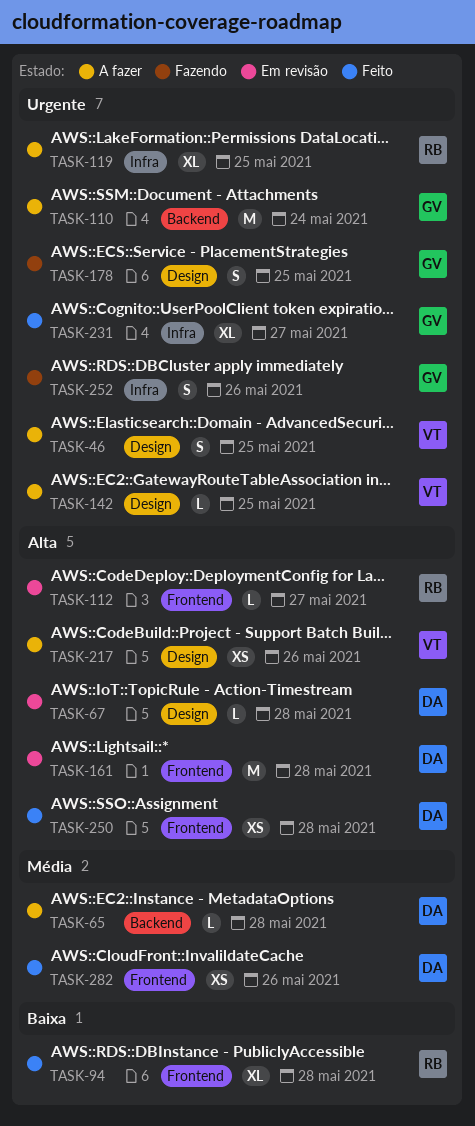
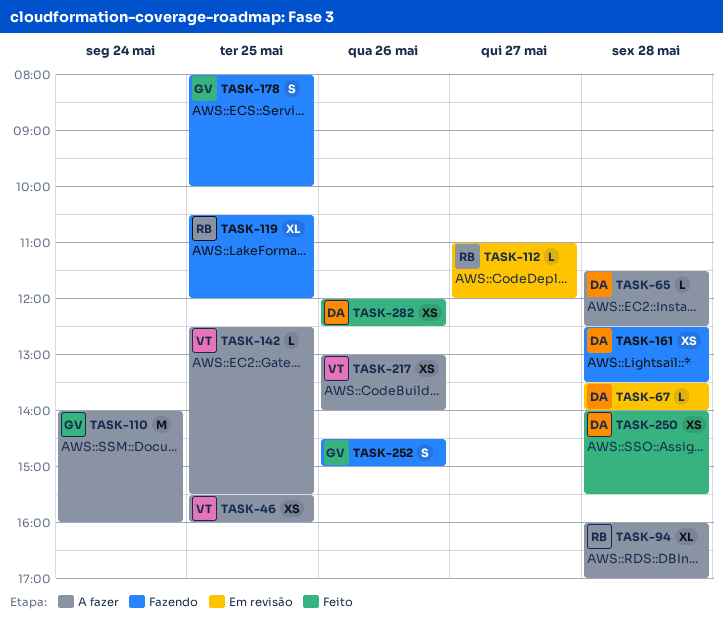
TASK-46, estimate: S -> XS
TASK-94, status: Feito -> A fazer
TASK-119, status: A fazer -> Fazendo
TASK-161, status: Em revisão -> Fazendo
TASK-161, estimate: M -> XS
TASK-231: present -> none

